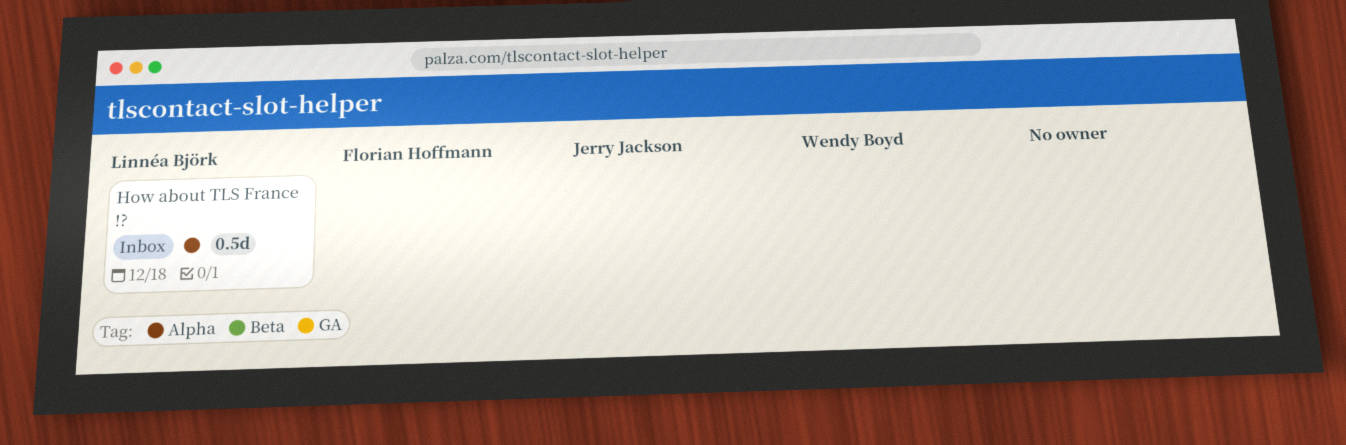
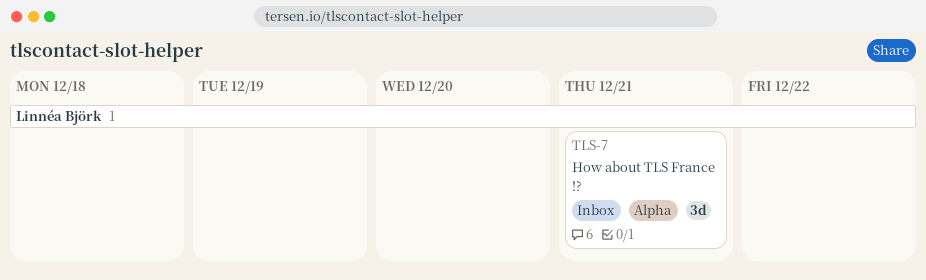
How about TLS France !?, estimate: 0.5d -> 3d
How about TLS France !?, due: Dec 18 -> Dec 21

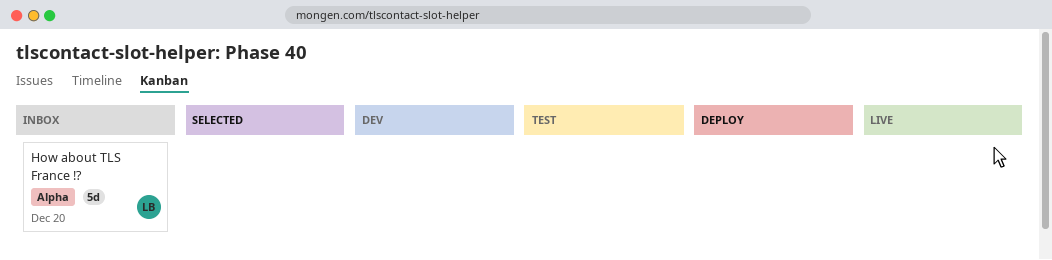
How about TLS France !?, estimate: 3d -> 5d
How about TLS France !?, due: Dec 21 -> Dec 20

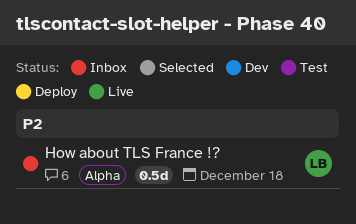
How about TLS France !?, estimate: 5d -> 0.5d
How about TLS France !?, due: Dec 20 -> Dec 18

